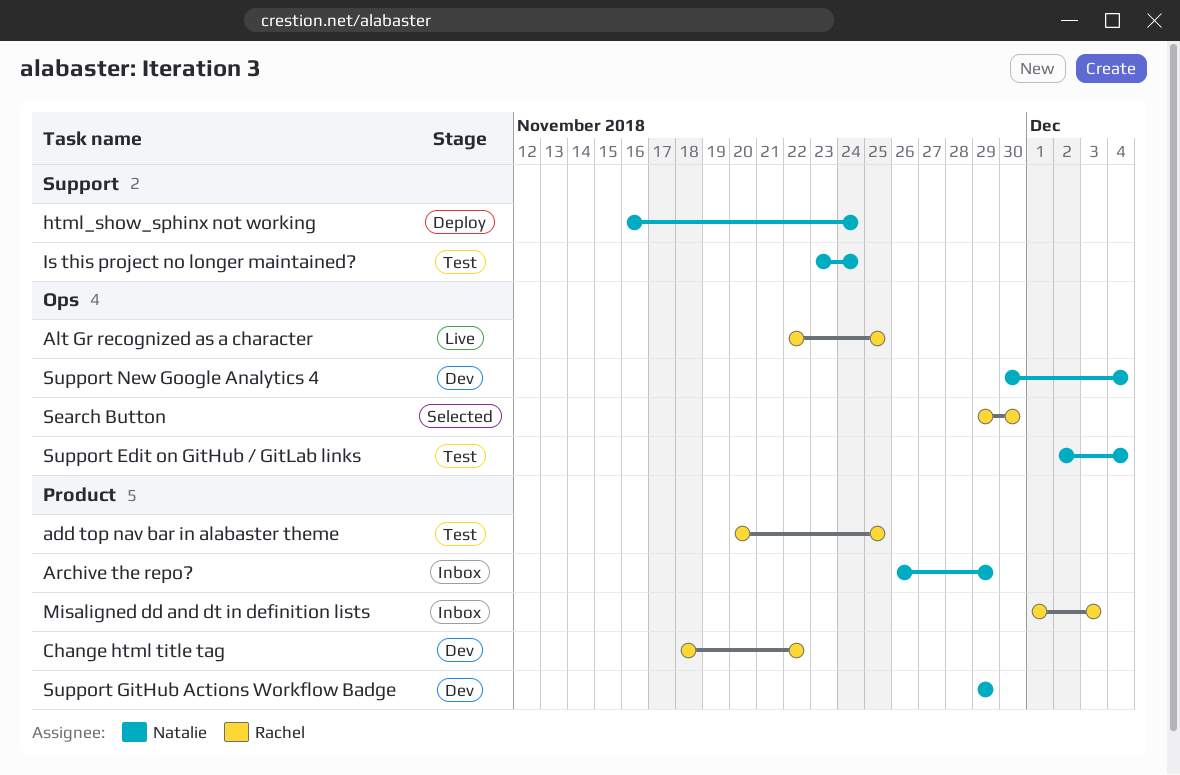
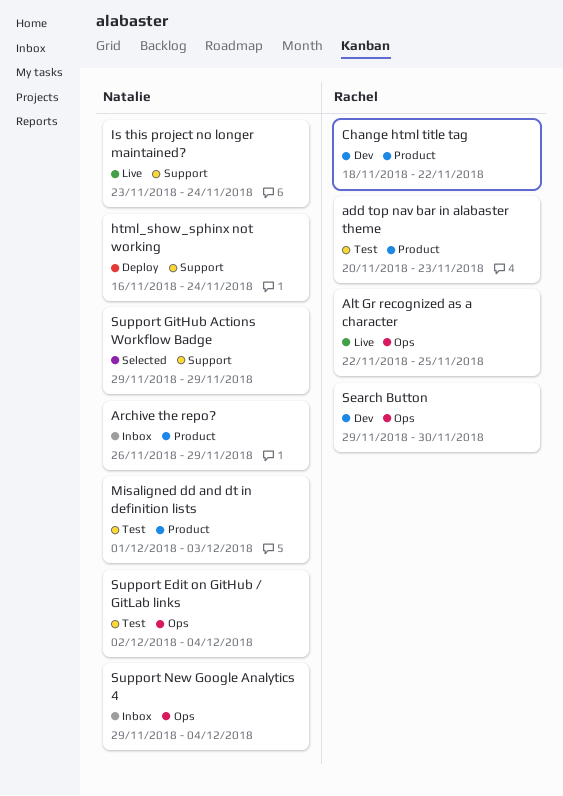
add top nav bar in alabaster theme, due: Nov 25 -> Nov 23
Is this project no longer maintained?, status: Test -> Live
Misaligned dd and dt in definition lists, status: Inbox -> Test
Misaligned dd and dt in definition lists, owner: Rachel -> Natalie
Search Button, status: Selected -> Dev
Support GitHub Actions Workflow Badge, status: Dev -> Selected
Support GitHub Actions Workflow Badge, label: Product -> Support
Support New Google Analytics 4, status: Dev -> Inbox
Support New Google Analytics 4, start: Nov 30 -> Nov 29

